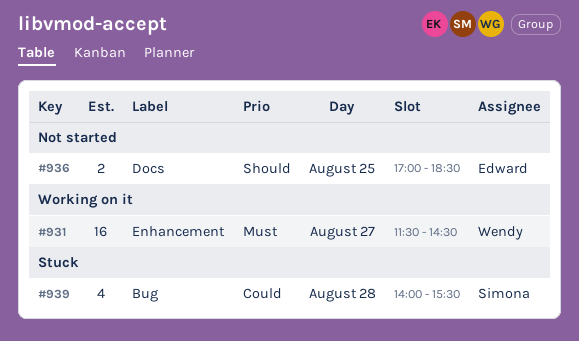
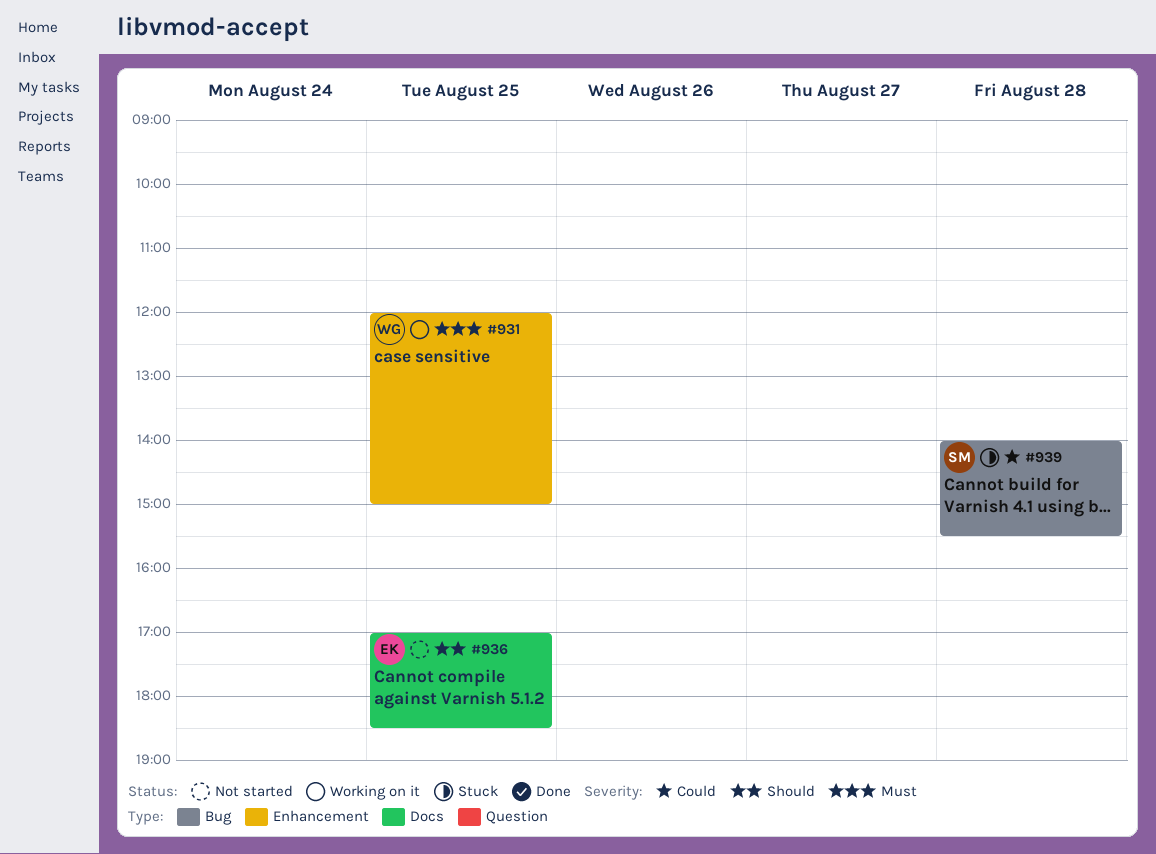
#931, day: Aug 27 -> Aug 25
#931, begins: 11:30 -> 12:00
#931, ends: 14:30 -> 15:00

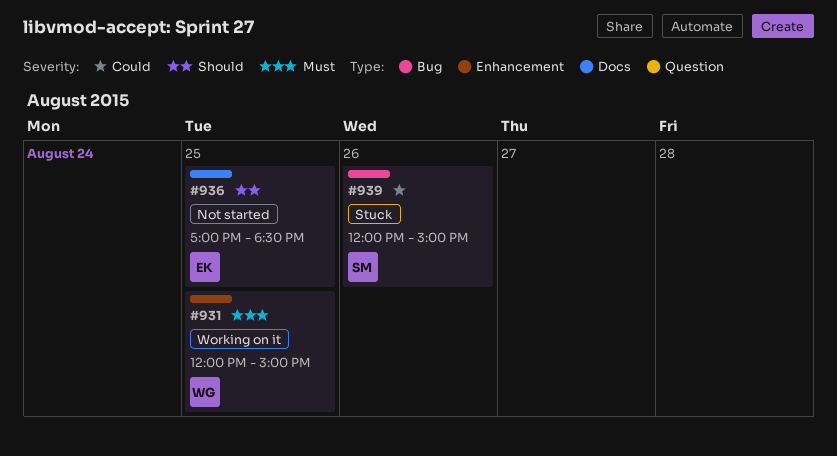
#939, day: Aug 28 -> Aug 26
#939, begins: 14:00 -> 12:00
#939, ends: 15:30 -> 15:00

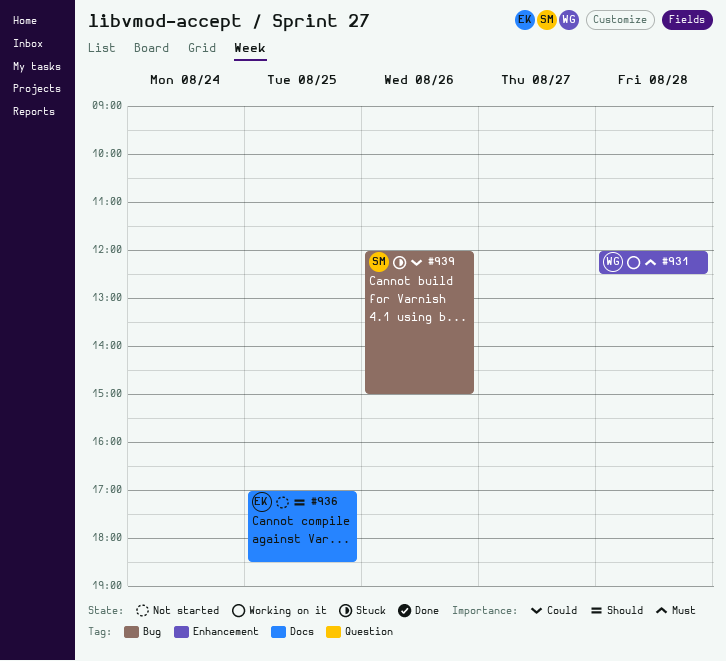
#931, day: Aug 25 -> Aug 28
#931, ends: 15:00 -> 12:30

